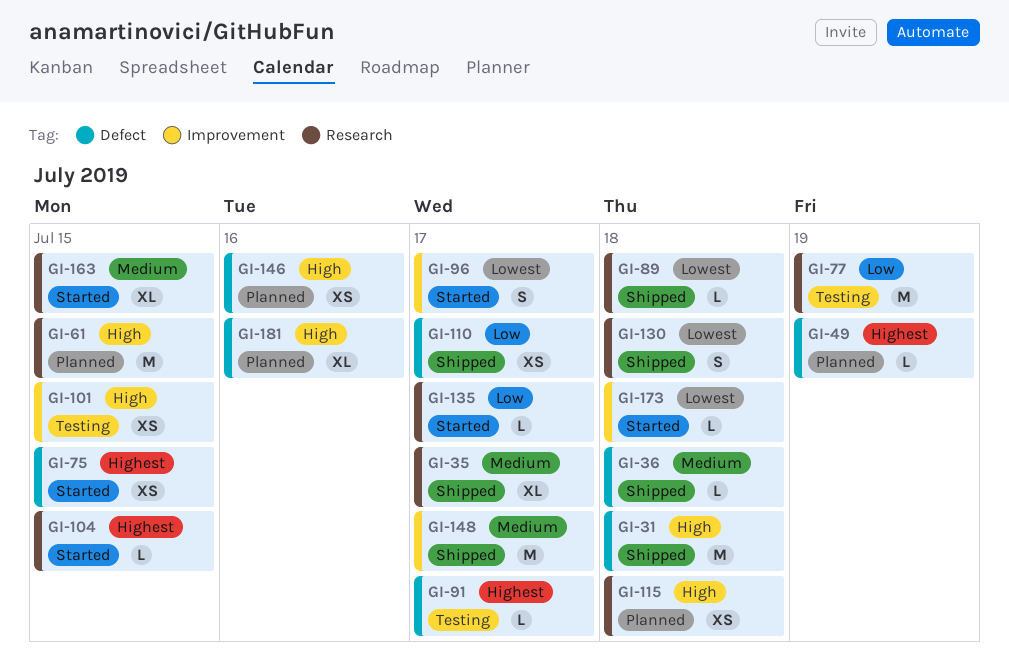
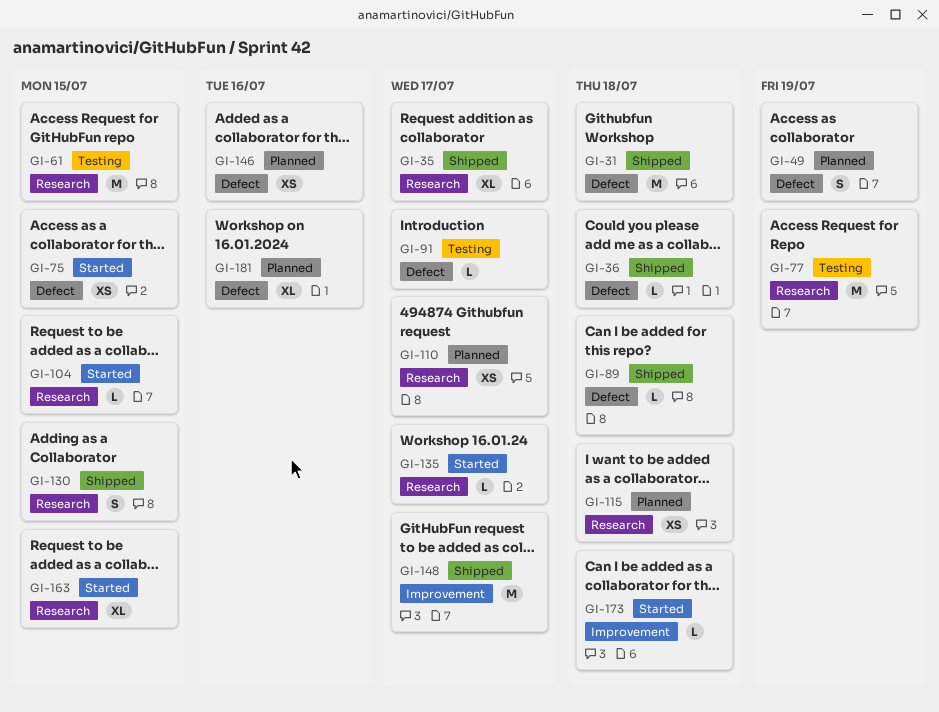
GI-49, estimate: L -> S
GI-61, status: Planned -> Testing
GI-89, label: Research -> Defect
GI-96: present -> none
GI-101: present -> none
GI-110, status: Shipped -> Planned
GI-110, label: Defect -> Research
GI-130, due: Jul 18 -> Jul 15

